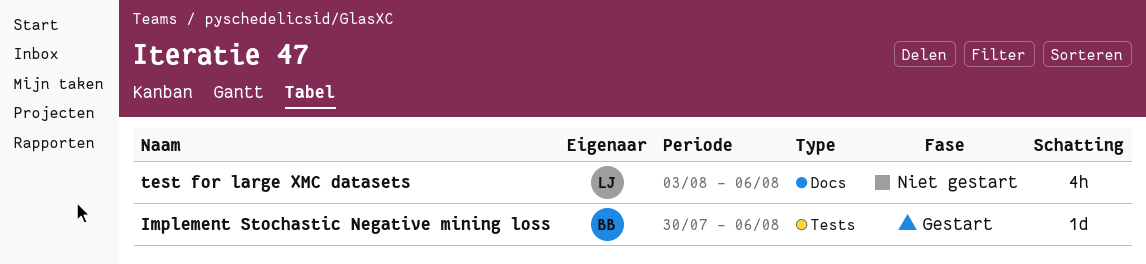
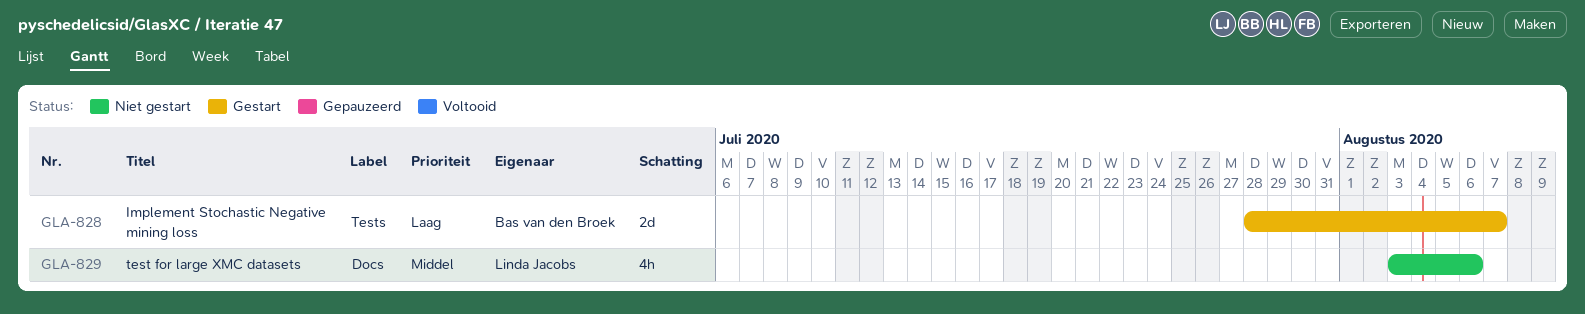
Implement Stochastic Negative mining loss, estimate: 1d -> 2d
Implement Stochastic Negative mining loss, start: Jul 30 -> Jul 28
Implement Stochastic Negative mining loss, due: Aug 6 -> Aug 7

